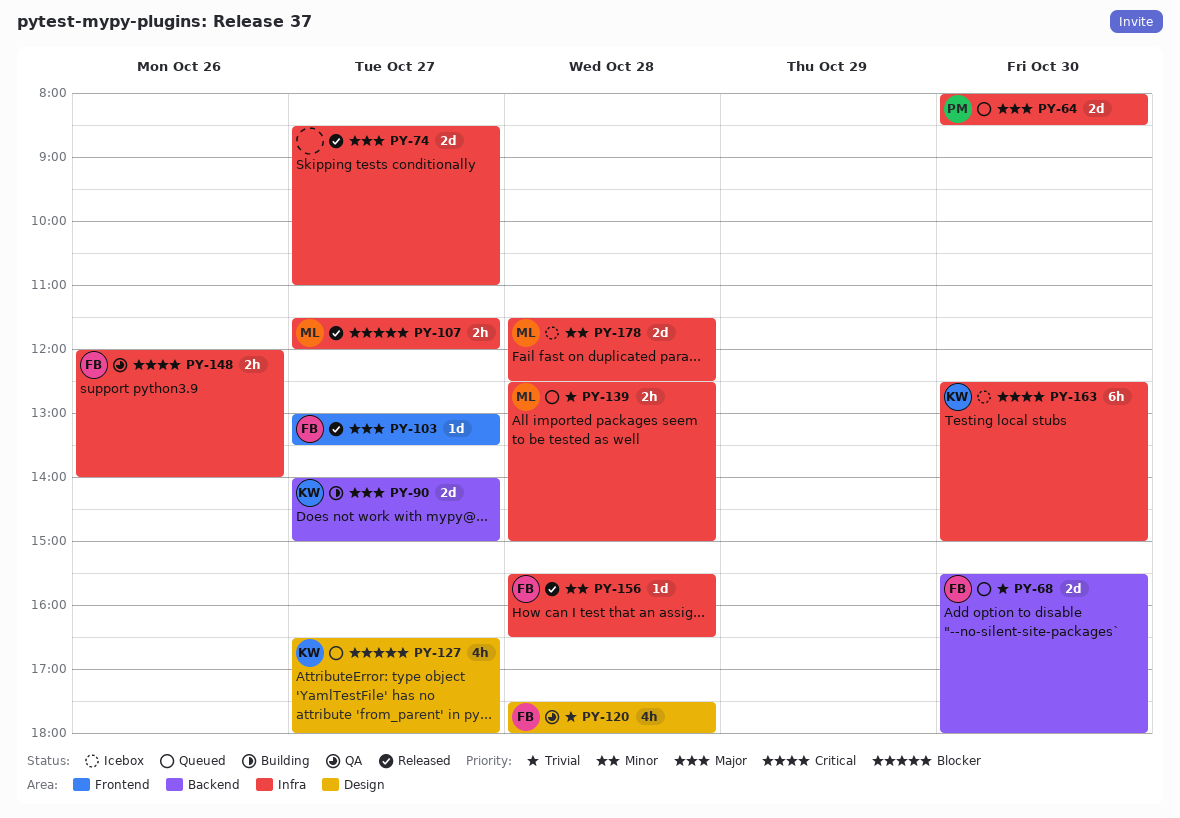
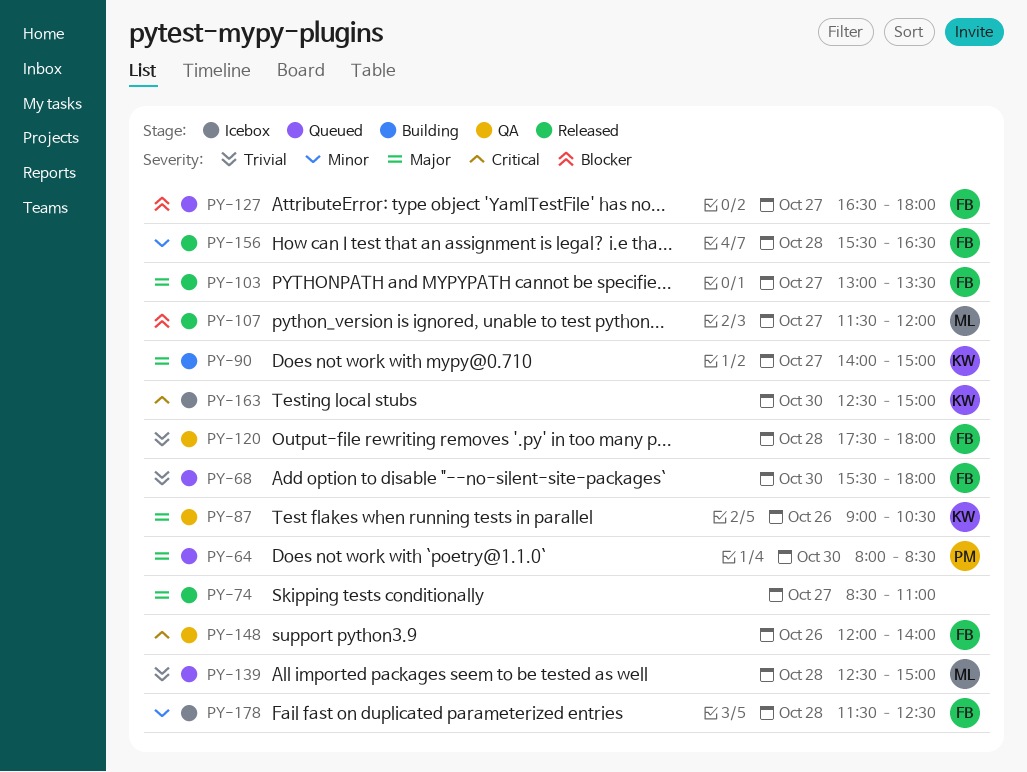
PY-87: none -> present
PY-127, owner: KW -> FB
PY-178, owner: ML -> FB

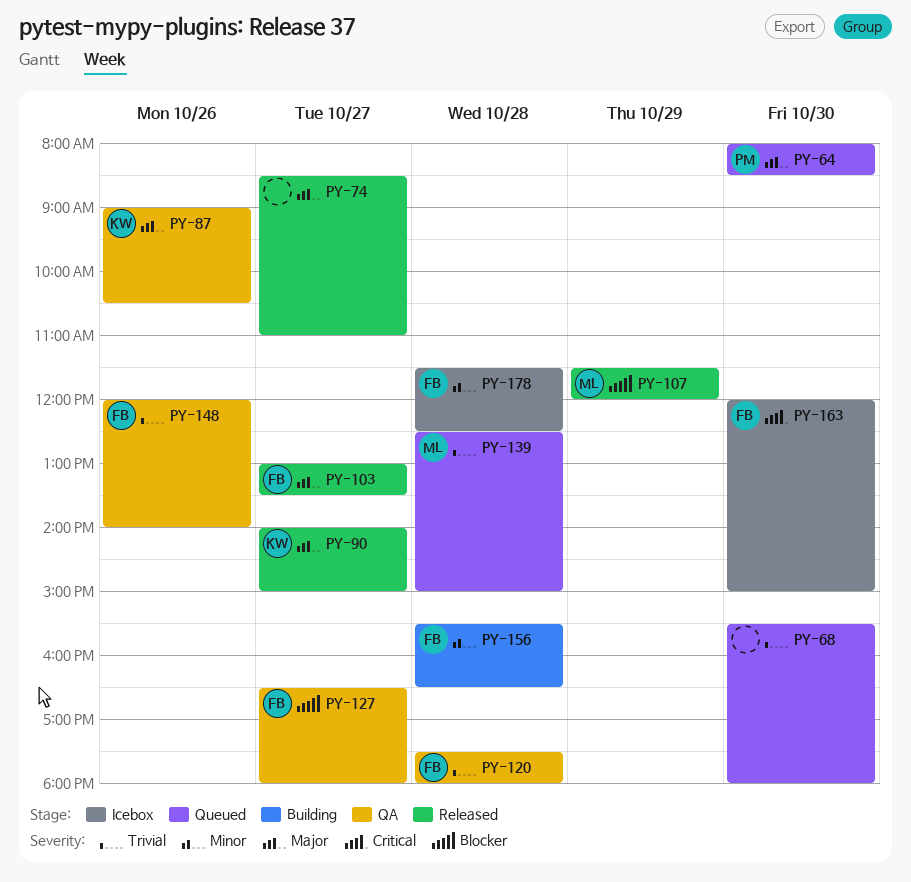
PY-68, owner: FB -> none
PY-90, status: Building -> Released
PY-107, day: Oct 27 -> Oct 29
PY-127, status: Queued -> QA
PY-148, priority: Critical -> Trivial
PY-156, status: Released -> Building
PY-163, owner: KW -> FB
PY-163, begins: 12:30 -> 12:00

